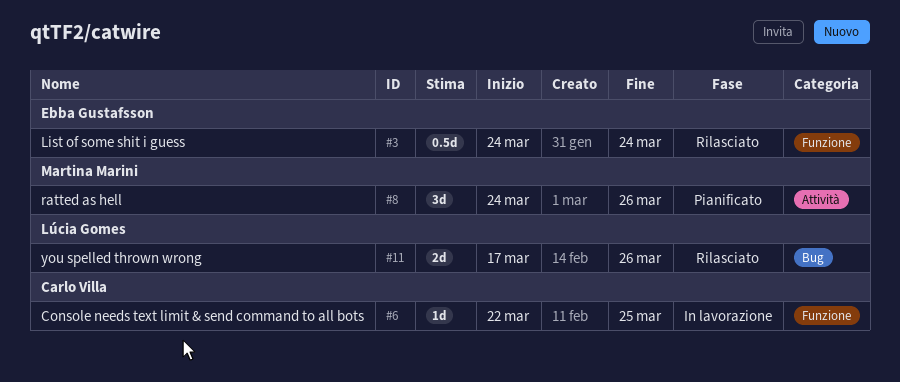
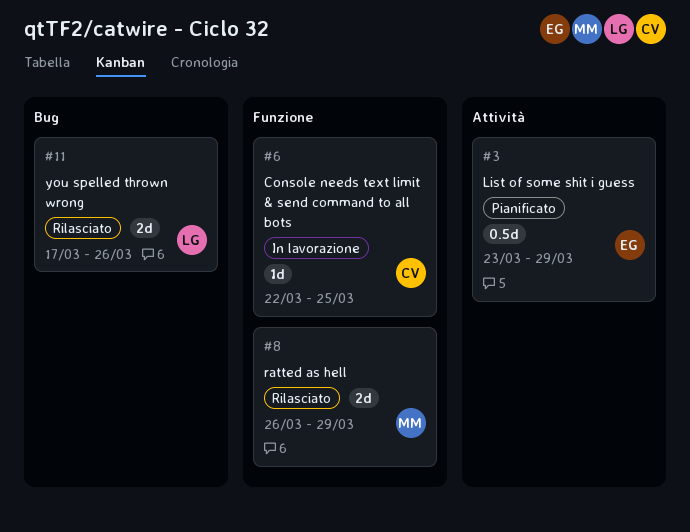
#3, status: Rilasciato -> Pianificato
#3, label: Funzione -> Attività
#3, start: Mar 24 -> Mar 23
#3, due: Mar 24 -> Mar 29
#8, status: Pianificato -> Rilasciato
#8, label: Attività -> Funzione
#8, estimate: 3d -> 2d
#8, start: Mar 24 -> Mar 26
#8, due: Mar 26 -> Mar 29

